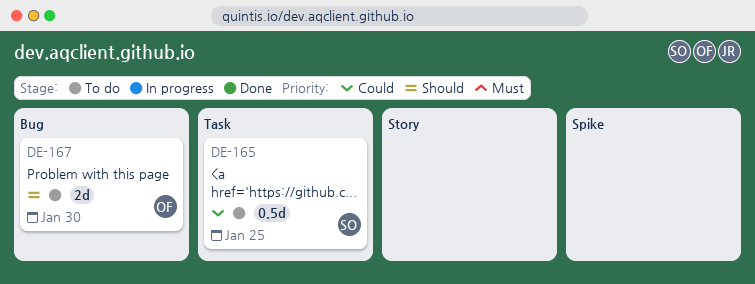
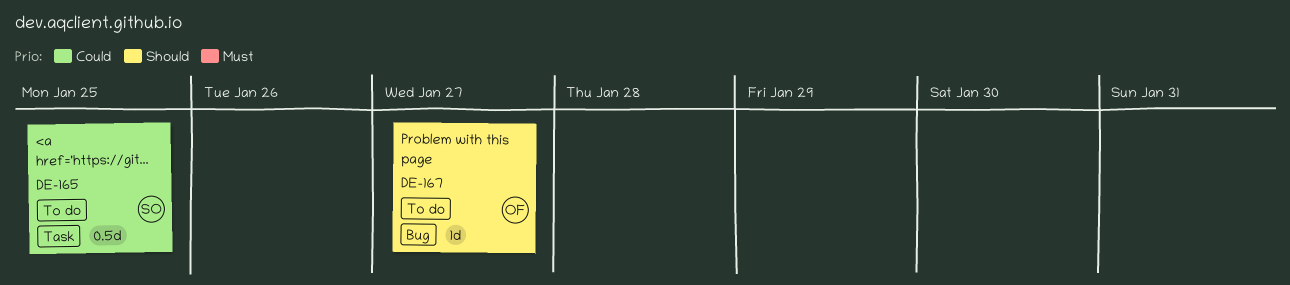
DE-167, estimate: 2d -> 1d
DE-167, due: Jan 30 -> Jan 27

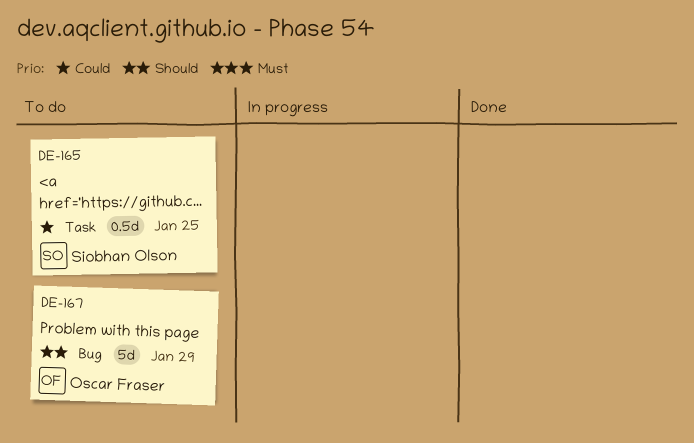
DE-167, estimate: 1d -> 5d
DE-167, due: Jan 27 -> Jan 29

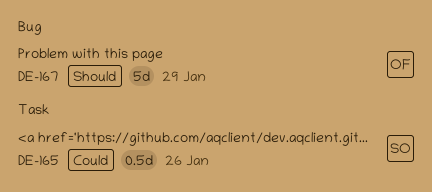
DE-165, due: Jan 25 -> Jan 26

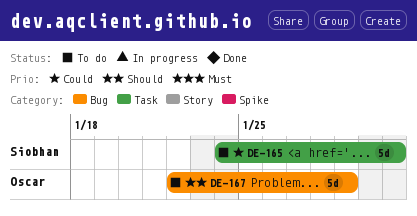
DE-165, estimate: 0.5d -> 5d
DE-165, due: Jan 26 -> Jan 31

